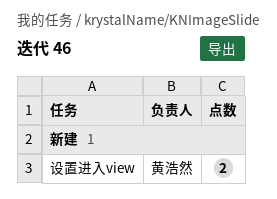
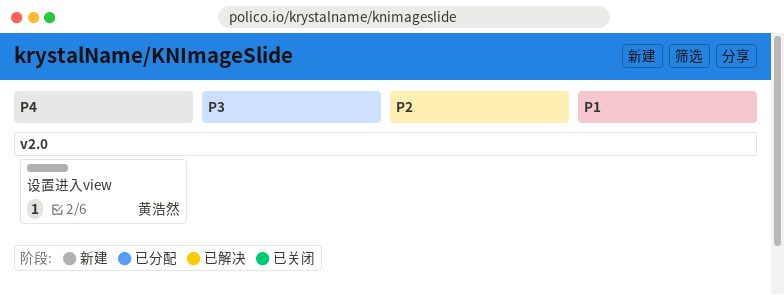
设置进入view, estimate: 2 -> 1

